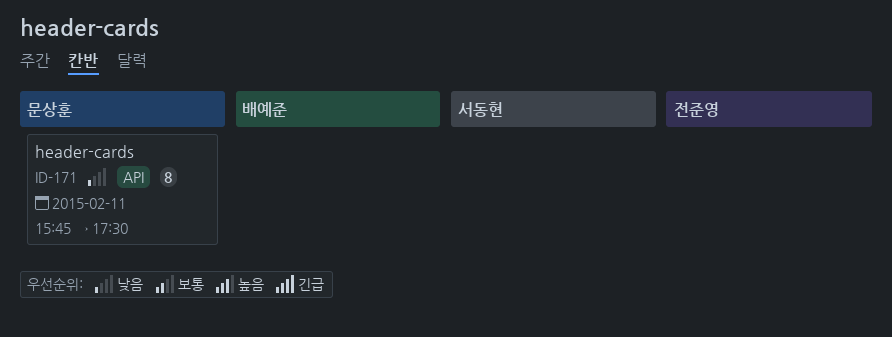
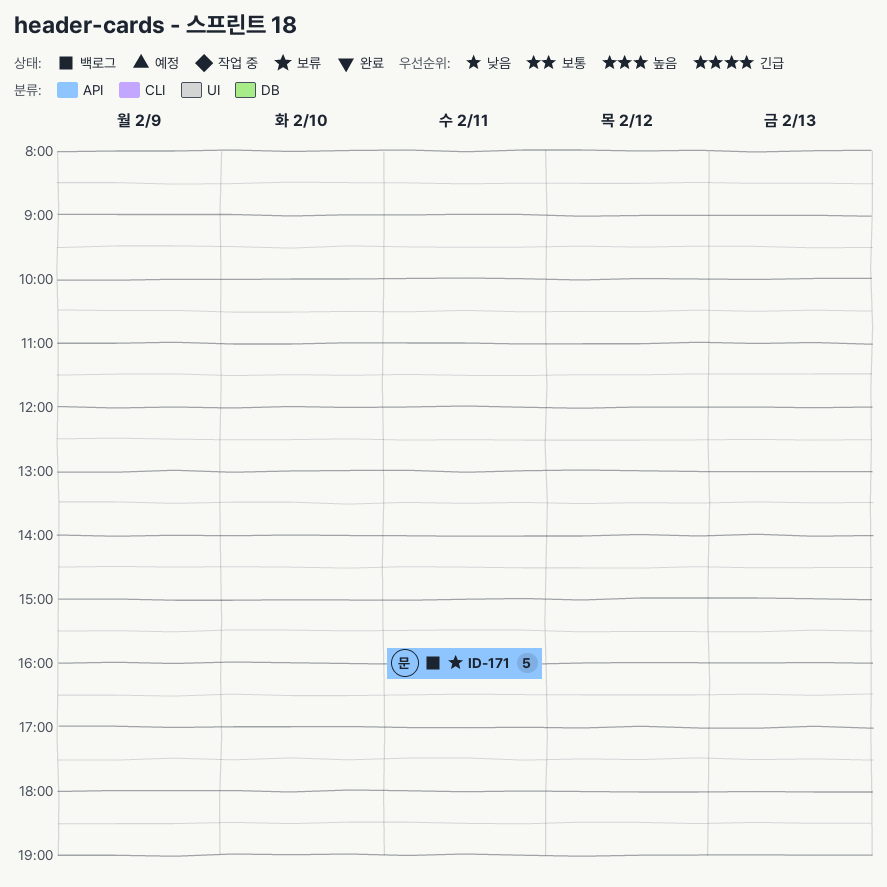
ID-171, estimate: 8 -> 5
ID-171, ends: 17:30 -> 16:15

